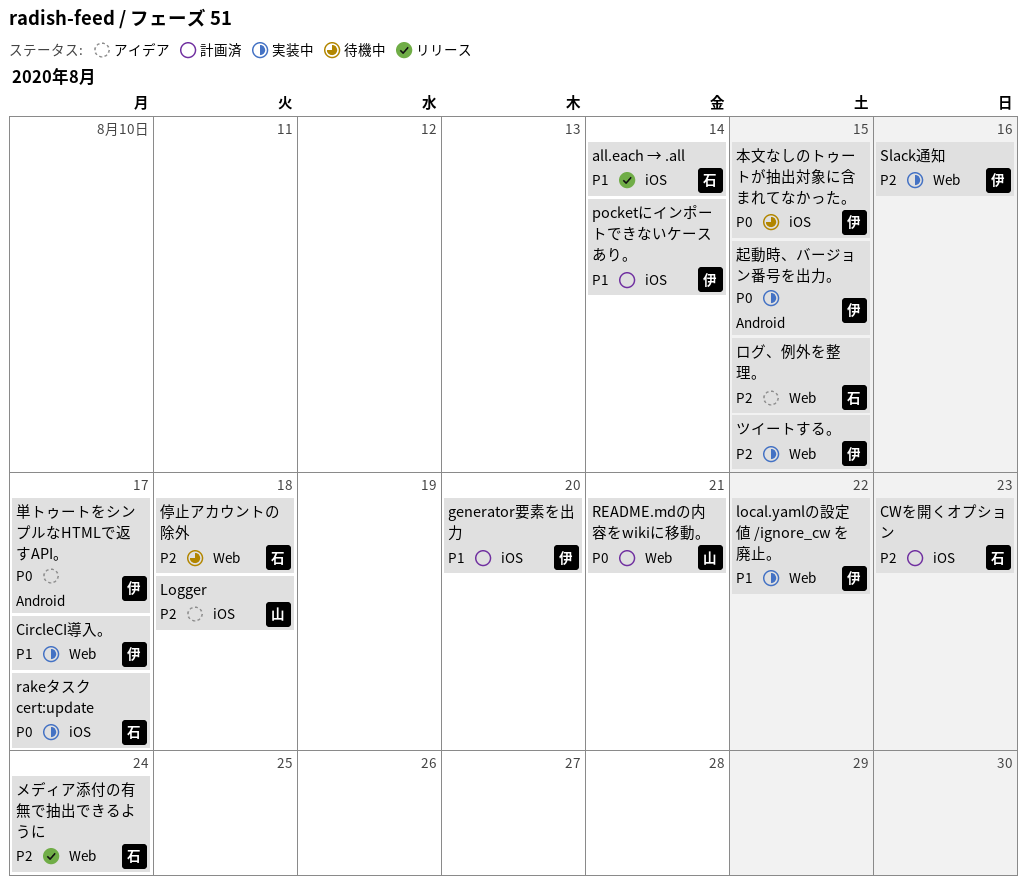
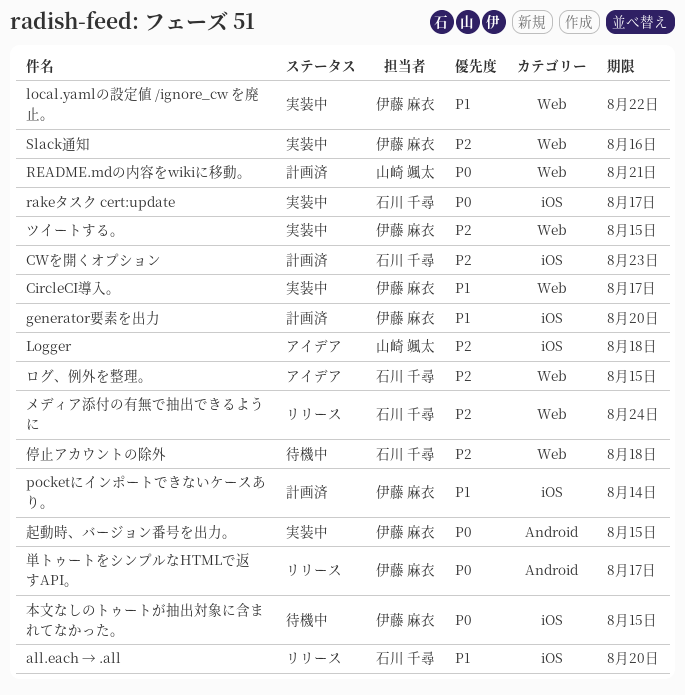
all.each → .all, due: Aug 14 -> Aug 20
単トゥートをシンプルなHTMLで返すAPI。, status: アイデア -> リリース

